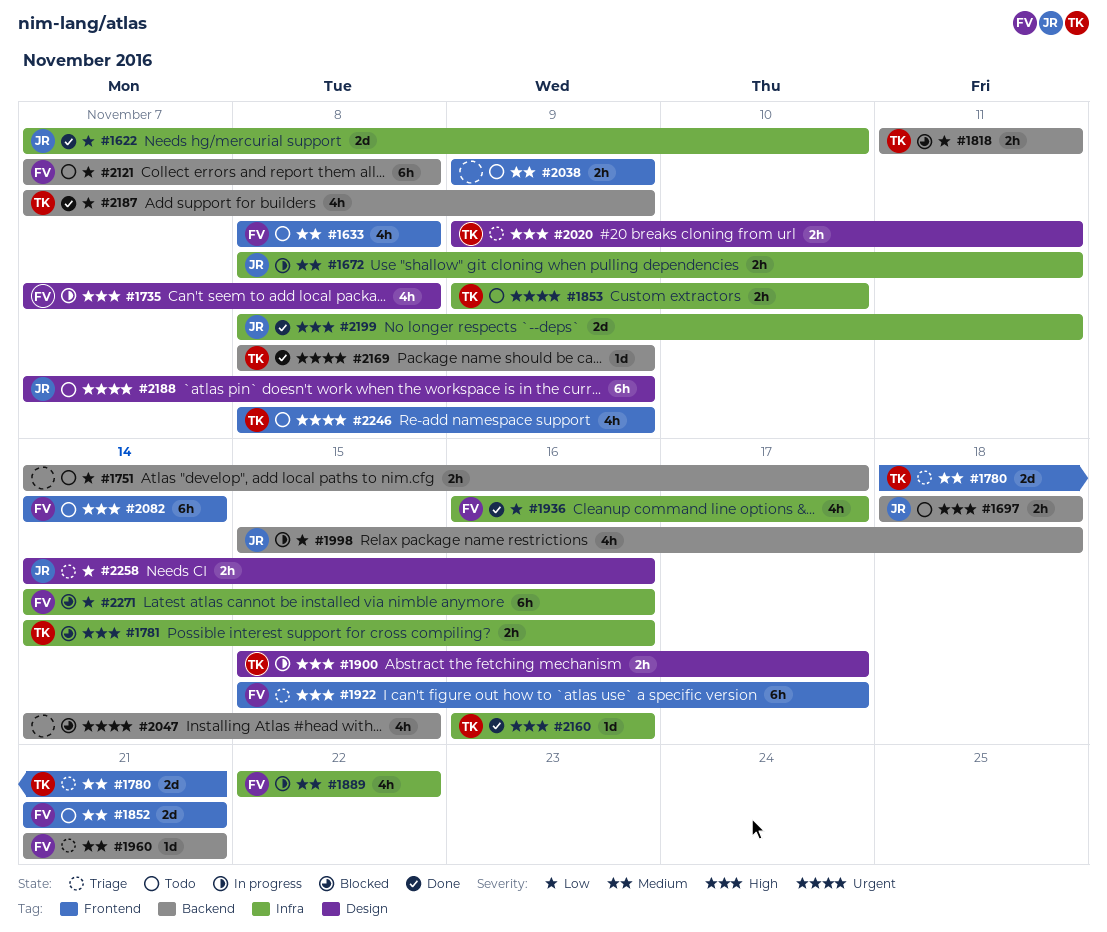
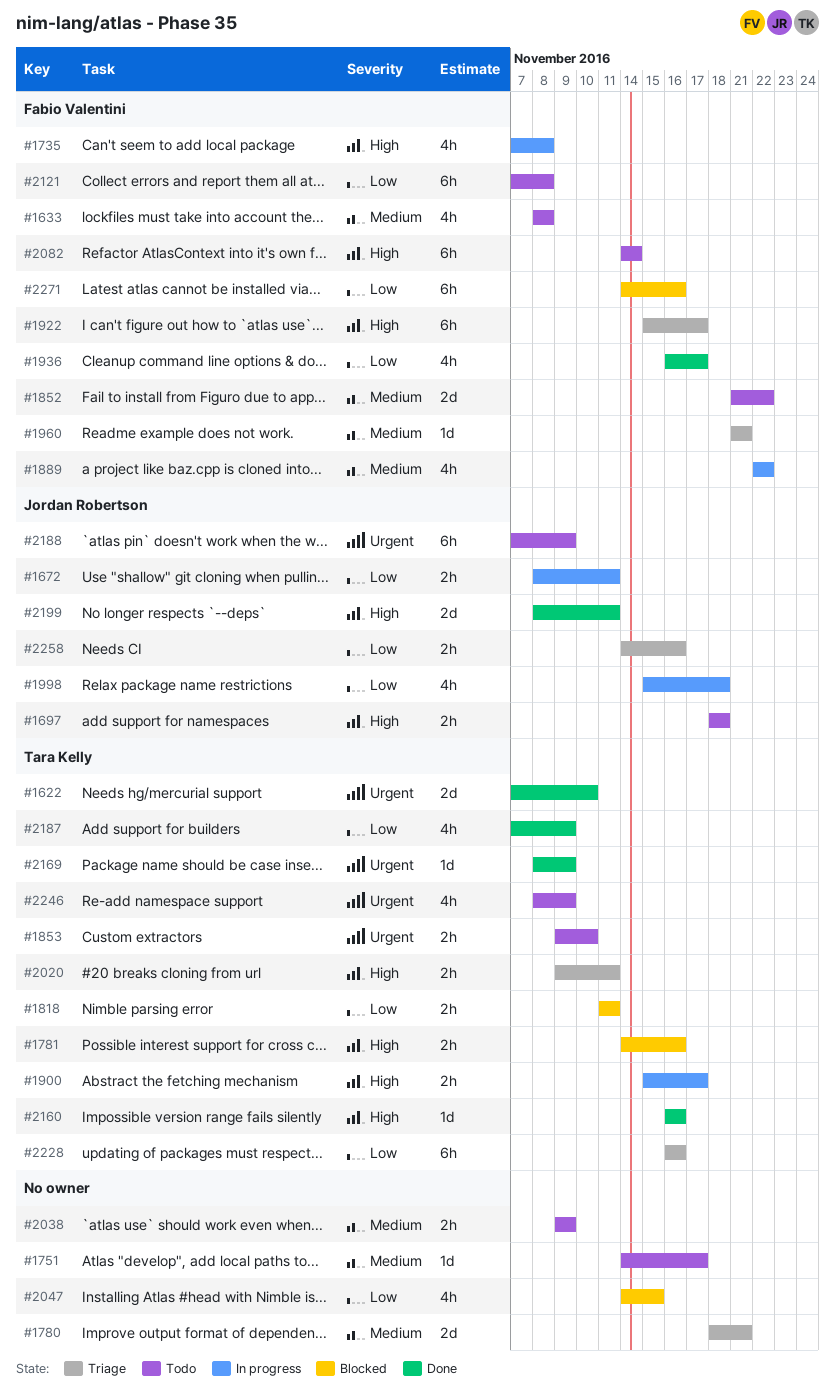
#1622, owner: Jordan Robertson -> Tara Kelly
#1622, priority: Low -> Urgent
#1672, priority: Medium -> Low
#1751, priority: Low -> Medium
#1751, estimate: 2h -> 1d
#1780, owner: Tara Kelly -> none
#1852, due: Nov 21 -> Nov 22
#2047, priority: Urgent -> Low
#2228: none -> present

